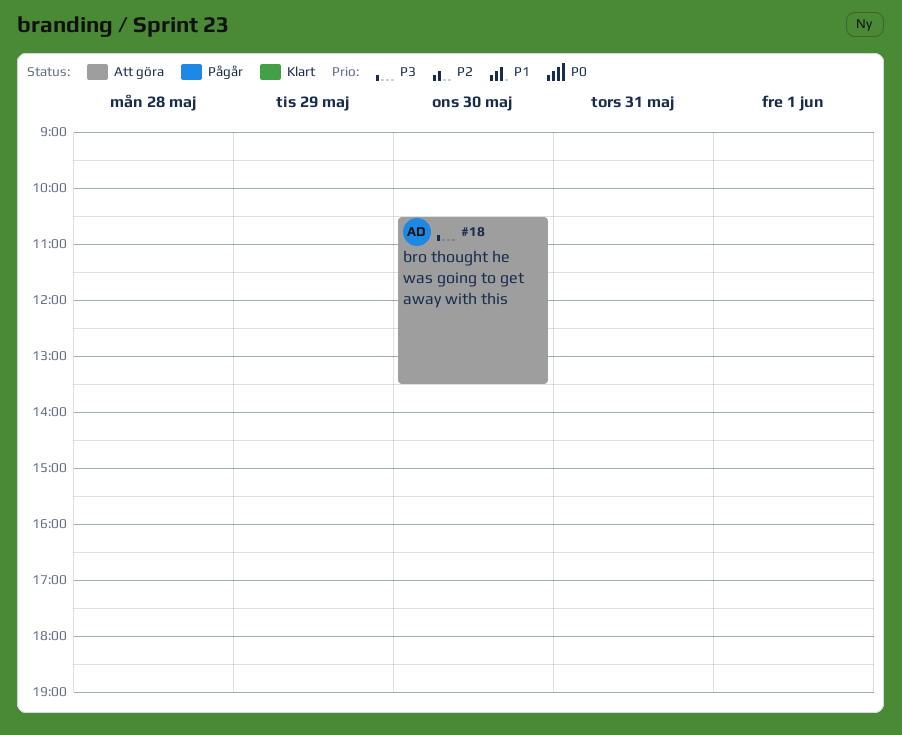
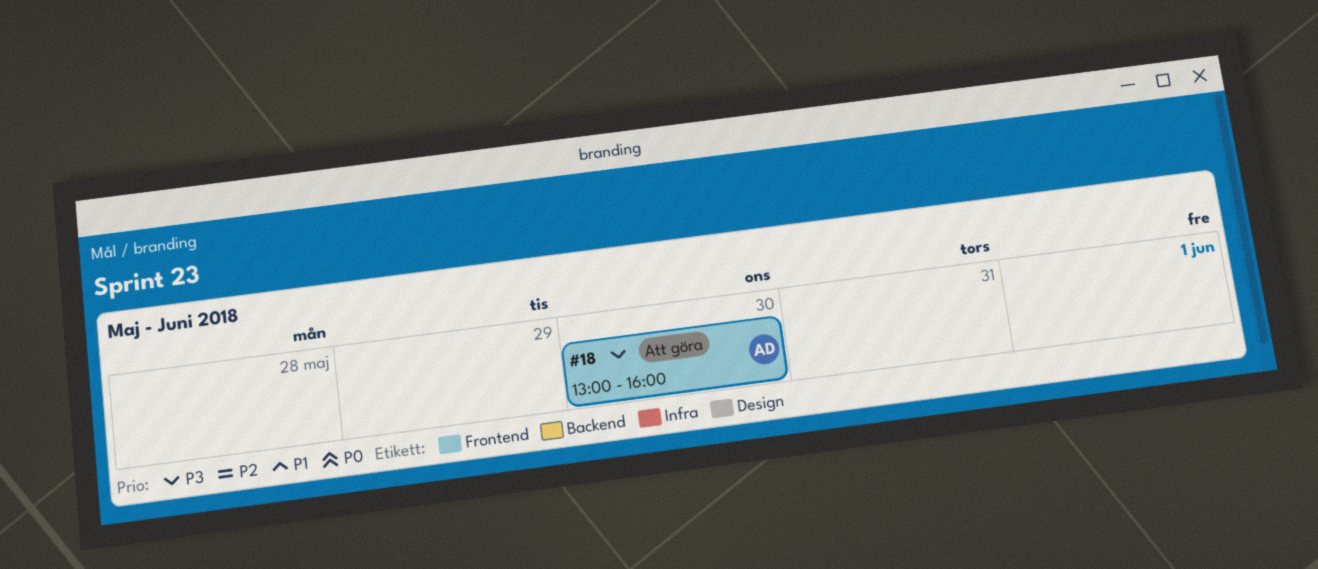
#18, begins: 10:30 -> 13:00
#18, ends: 13:30 -> 16:00

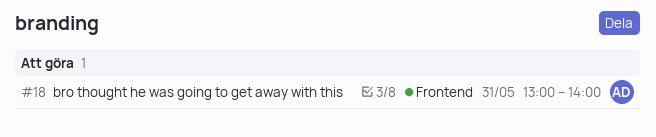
#18, day: May 30 -> May 31
#18, ends: 16:00 -> 14:00

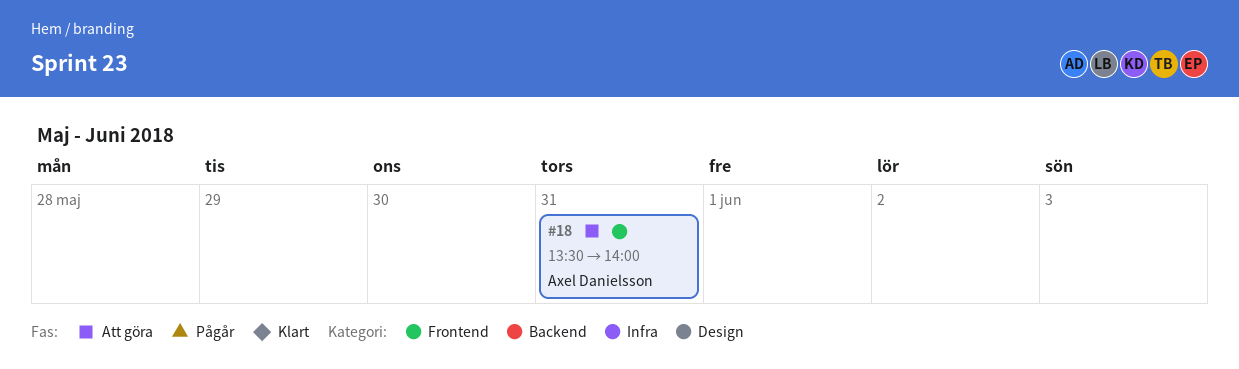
#18, begins: 13:00 -> 13:30

